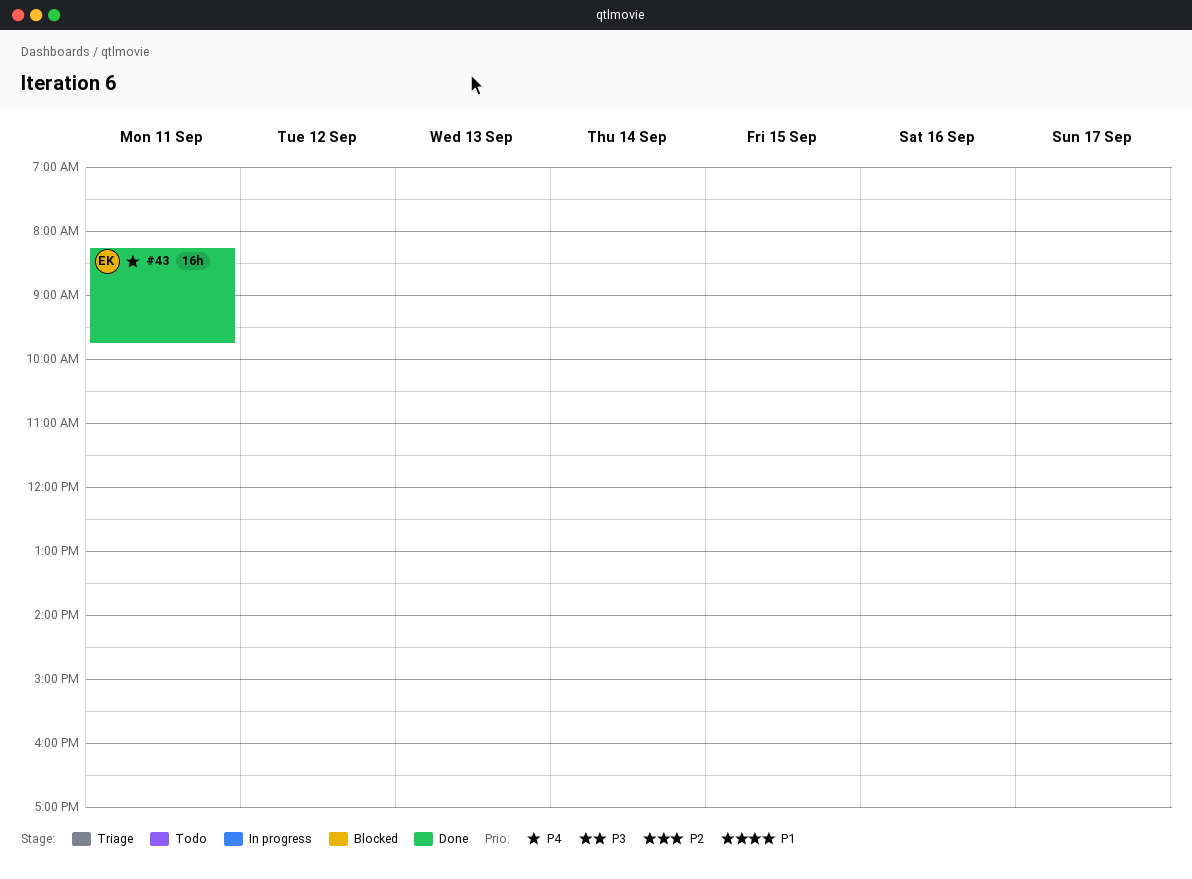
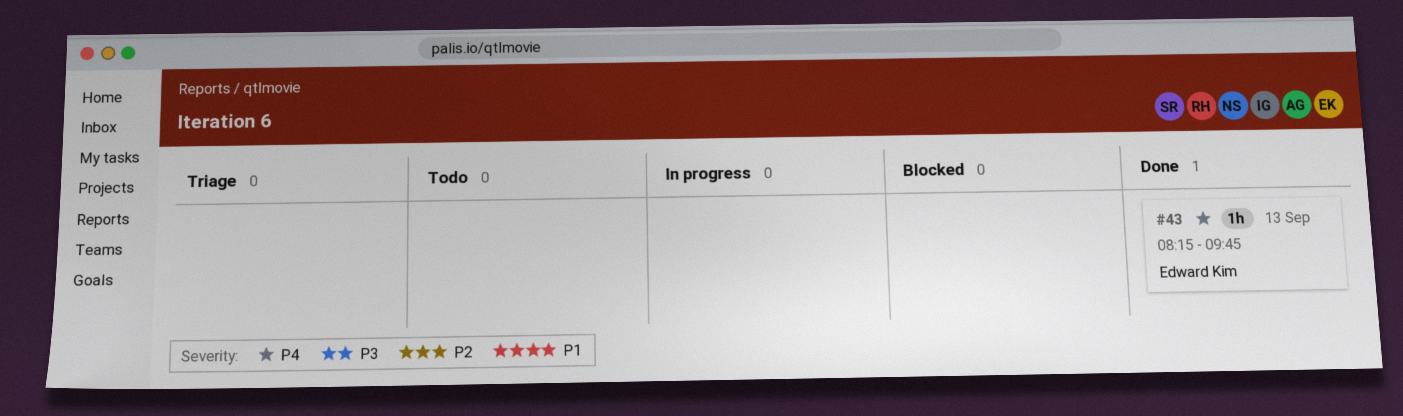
#43, estimate: 16h -> 1h
#43, day: Sep 11 -> Sep 13

